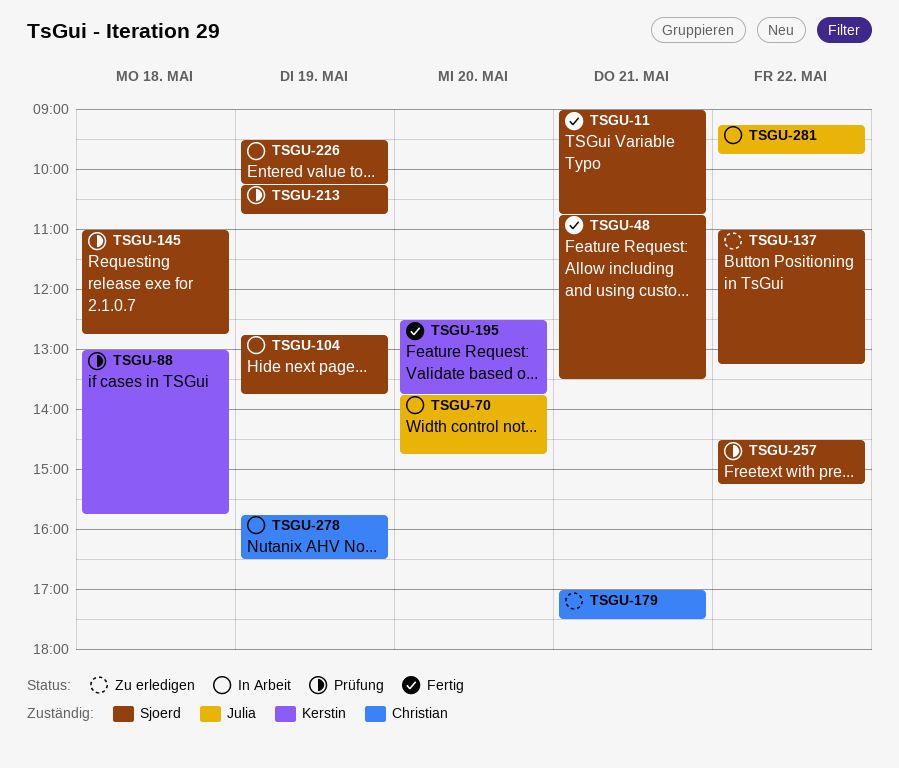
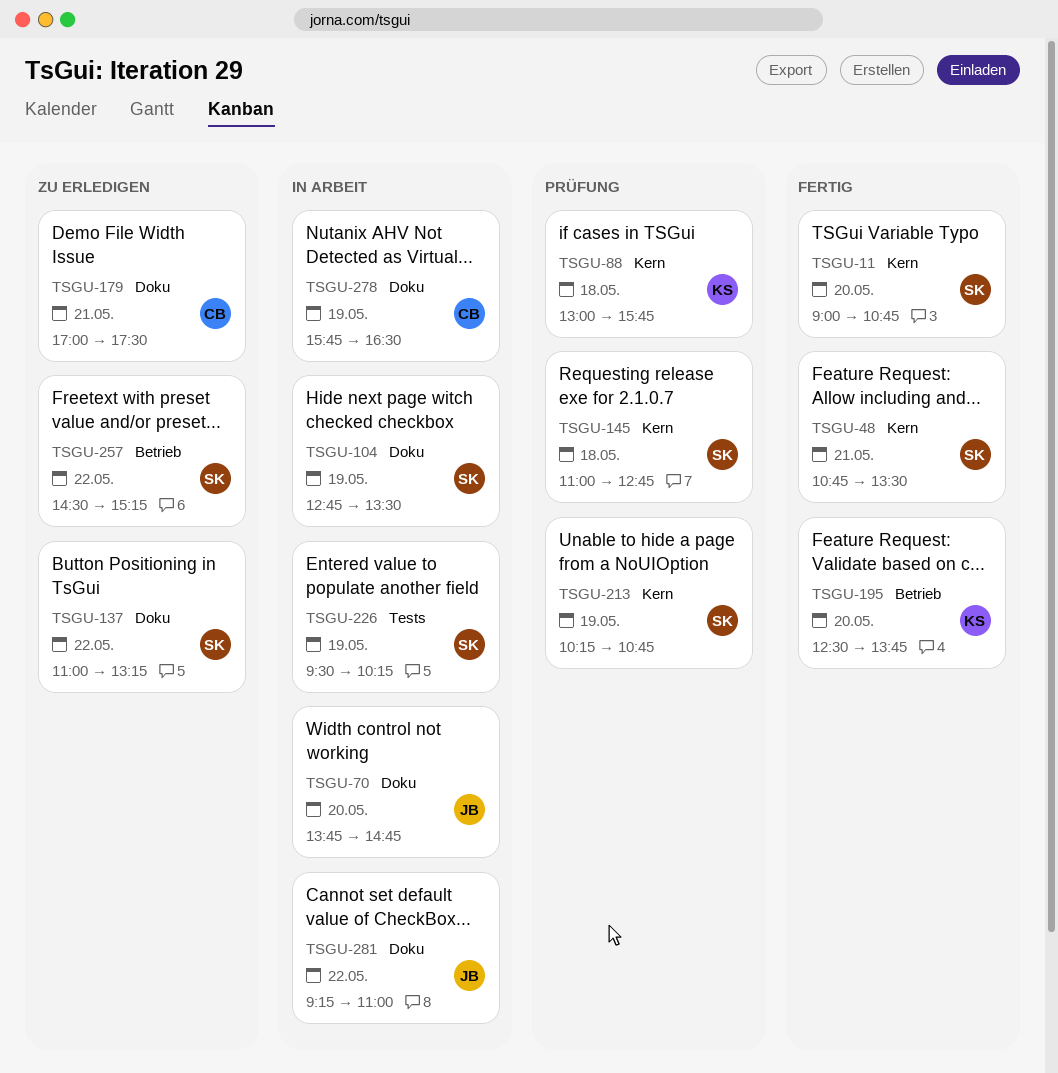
TSGU-11, day: May 21 -> May 20
TSGU-104, ends: 13:45 -> 13:30
TSGU-257, status: Prüfung -> Zu erledigen
TSGU-281, ends: 09:45 -> 11:00

